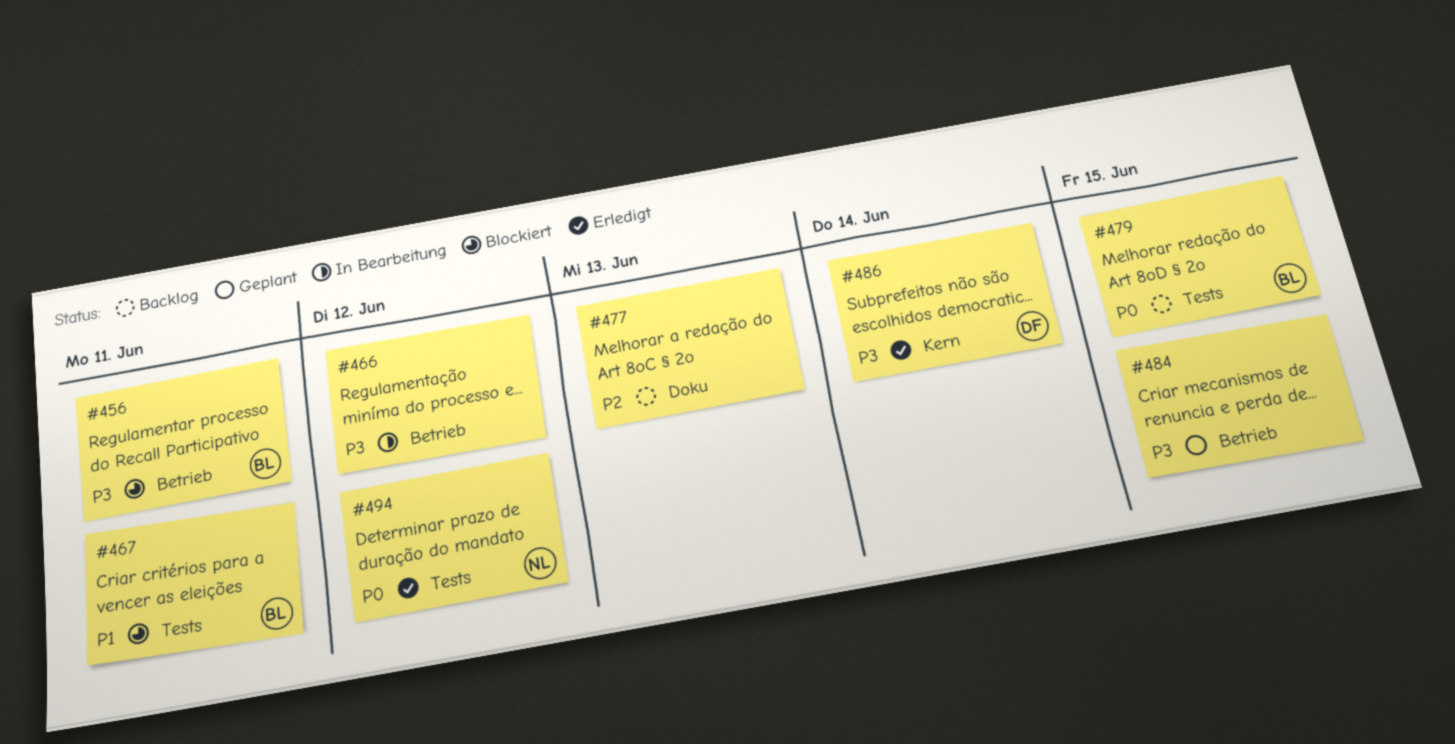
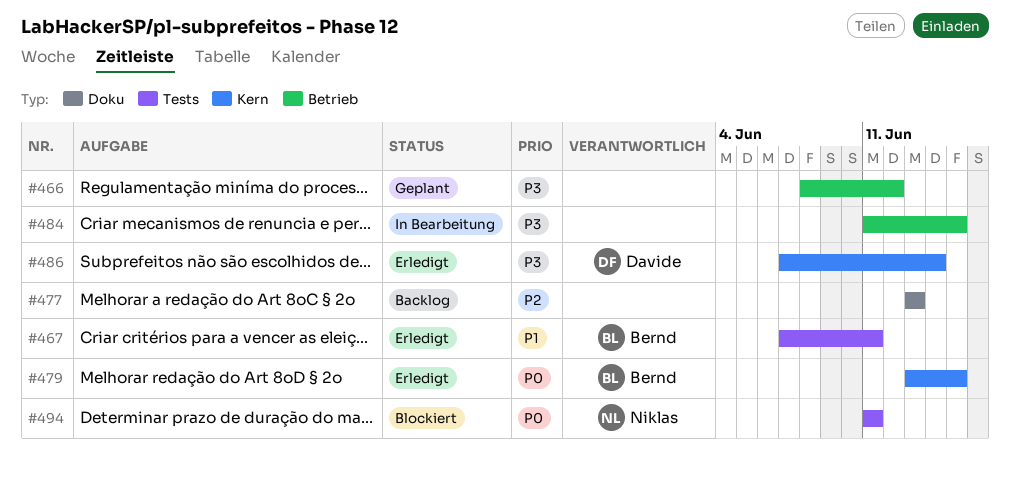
#456: present -> none
#466, status: In Bearbeitung -> Geplant
#467, status: Blockiert -> Erledigt
#479, status: Backlog -> Erledigt
#479, label: Tests -> Kern
#484, status: Geplant -> In Bearbeitung
#494, status: Erledigt -> Blockiert
#494, due: Jun 12 -> Jun 11

